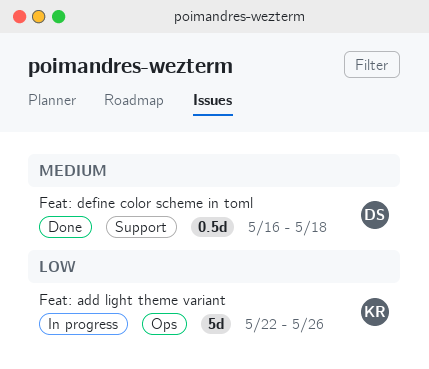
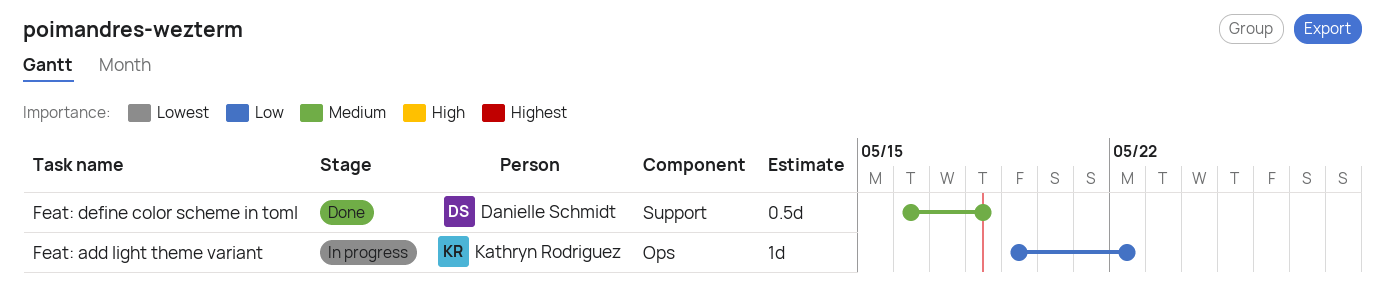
Feat: add light theme variant, estimate: 5d -> 1d
Feat: add light theme variant, start: May 22 -> May 19
Feat: add light theme variant, due: May 26 -> May 22

